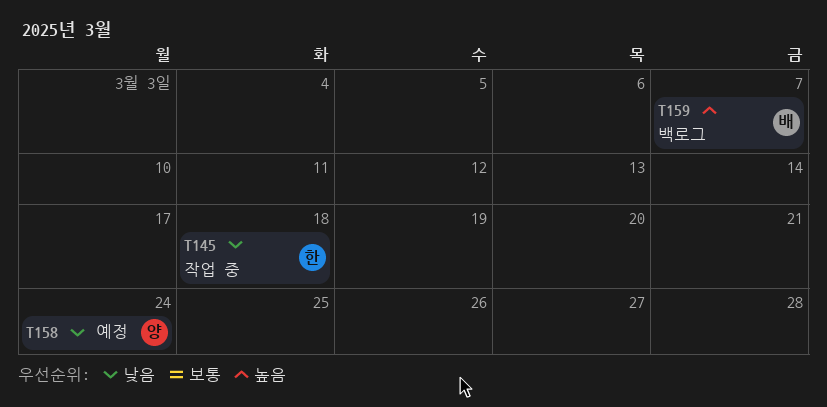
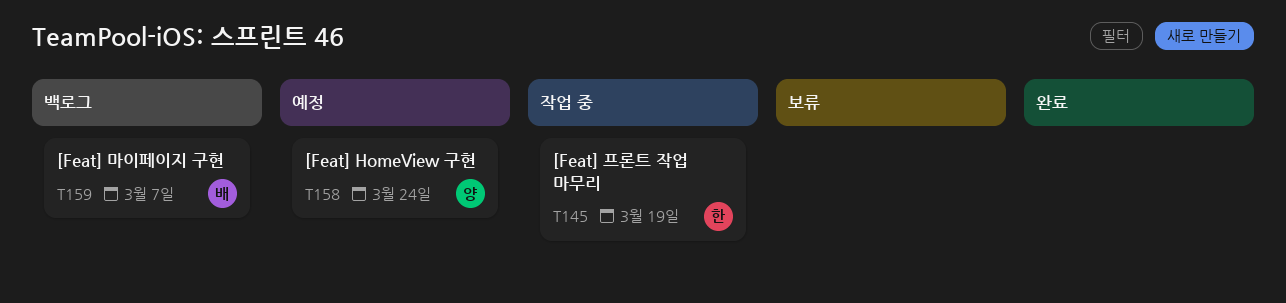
T145, due: Mar 18 -> Mar 19

